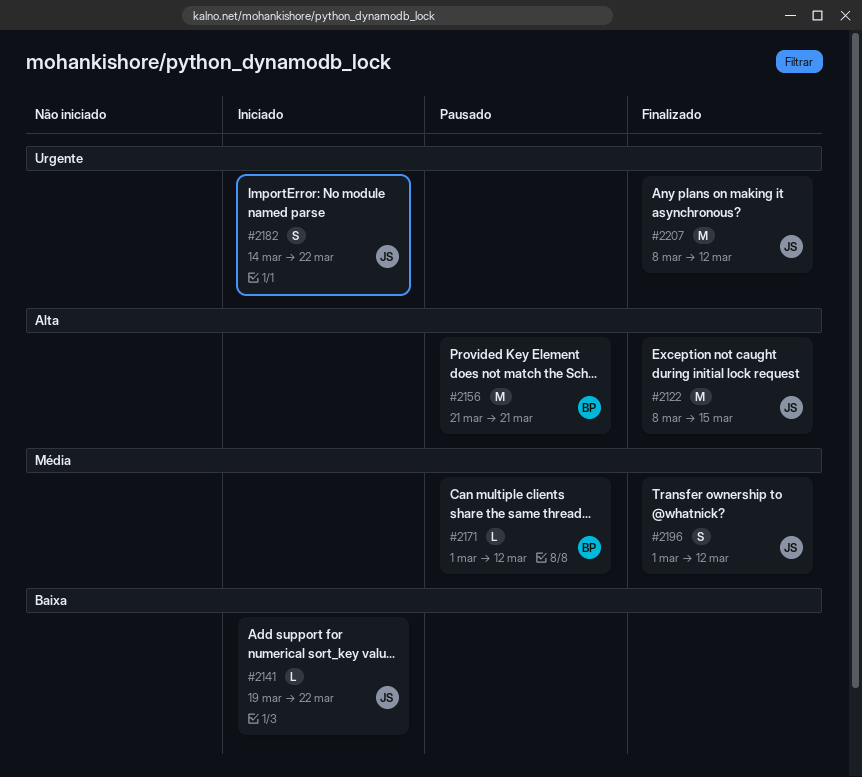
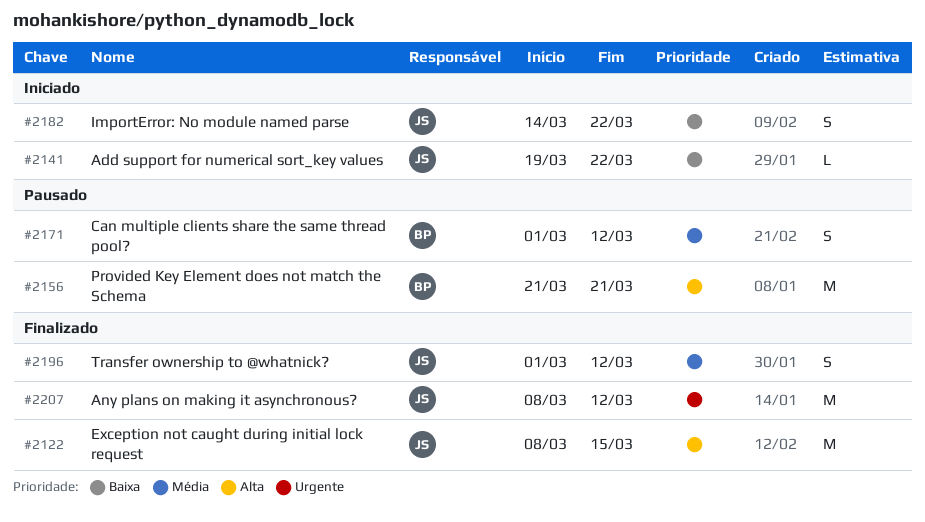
#2171, estimate: L -> S
#2182, priority: Urgente -> Baixa

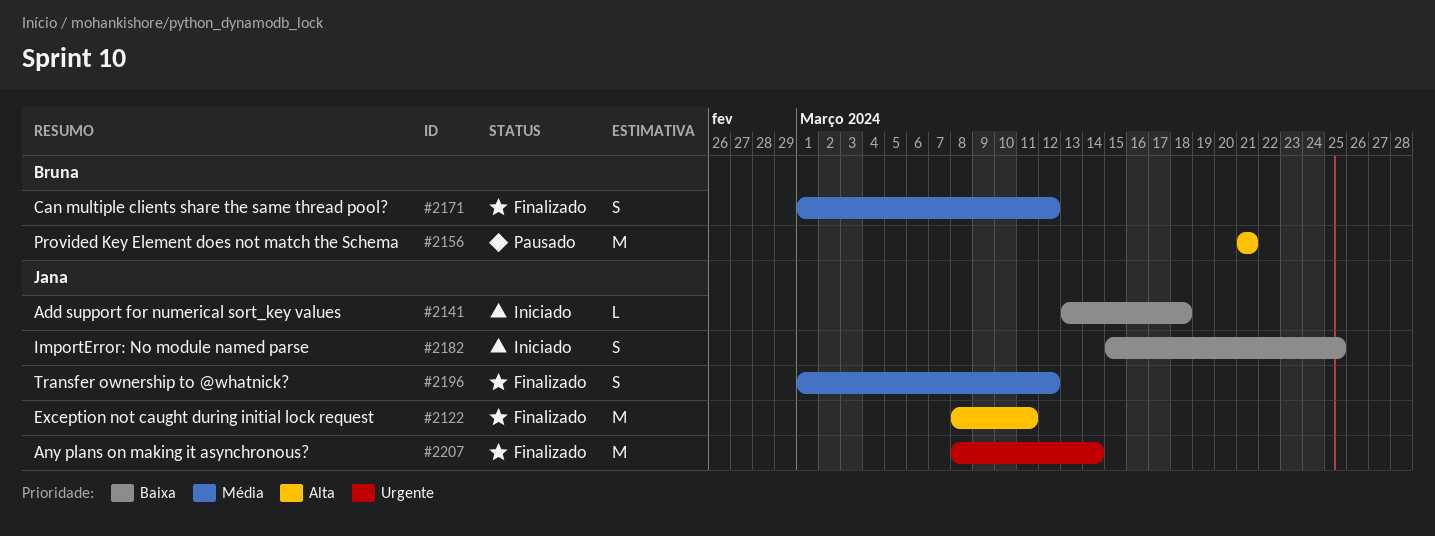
#2122, due: Mar 15 -> Mar 11
#2141, start: Mar 19 -> Mar 13
#2141, due: Mar 22 -> Mar 18
#2171, status: Pausado -> Finalizado
#2182, start: Mar 14 -> Mar 15
#2182, due: Mar 22 -> Mar 25
#2207, due: Mar 12 -> Mar 14

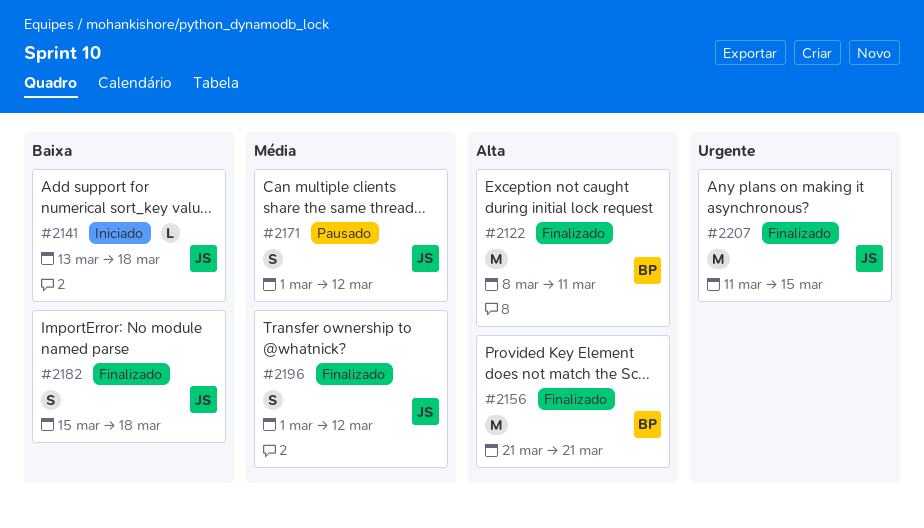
#2122, owner: Jana -> Bruna
#2156, status: Pausado -> Finalizado
#2171, status: Finalizado -> Pausado
#2171, owner: Bruna -> Jana
#2182, status: Iniciado -> Finalizado
#2182, due: Mar 25 -> Mar 18
#2207, start: Mar 8 -> Mar 11
#2207, due: Mar 14 -> Mar 15

